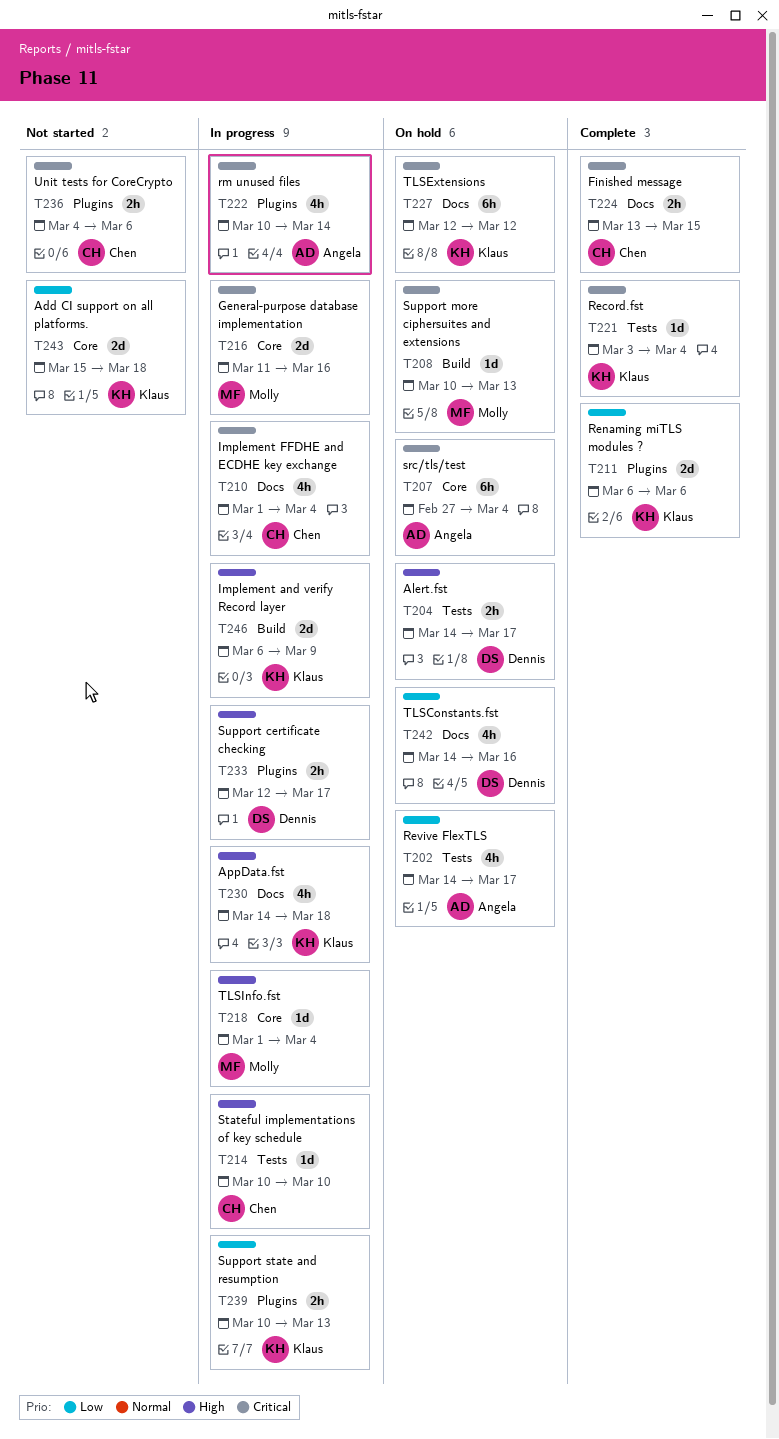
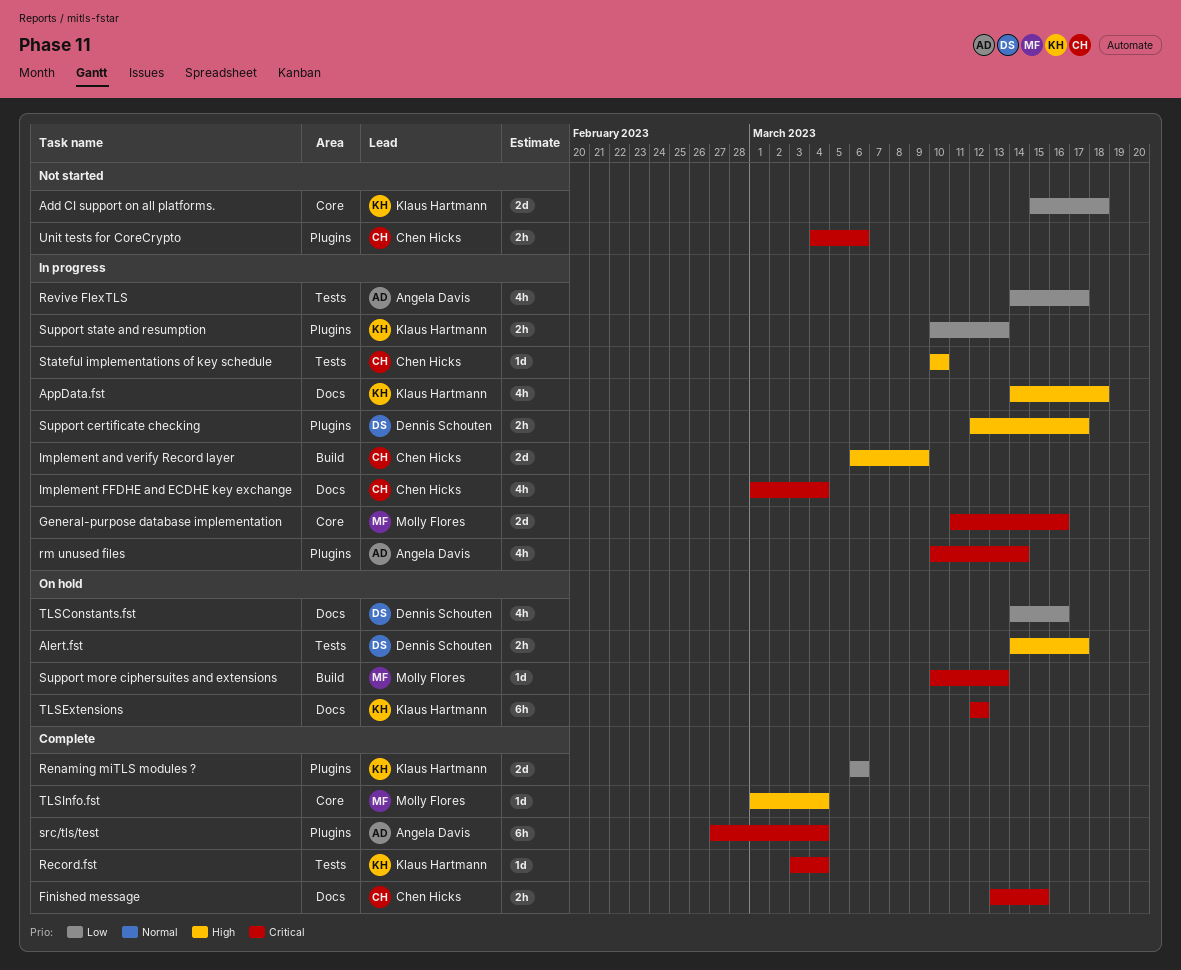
Implement and verify Record layer, owner: Klaus Hartmann -> Chen Hicks
Revive FlexTLS, status: On hold -> In progress
src/tls/test, status: On hold -> Complete
src/tls/test, label: Core -> Plugins
TLSInfo.fst, status: In progress -> Complete

